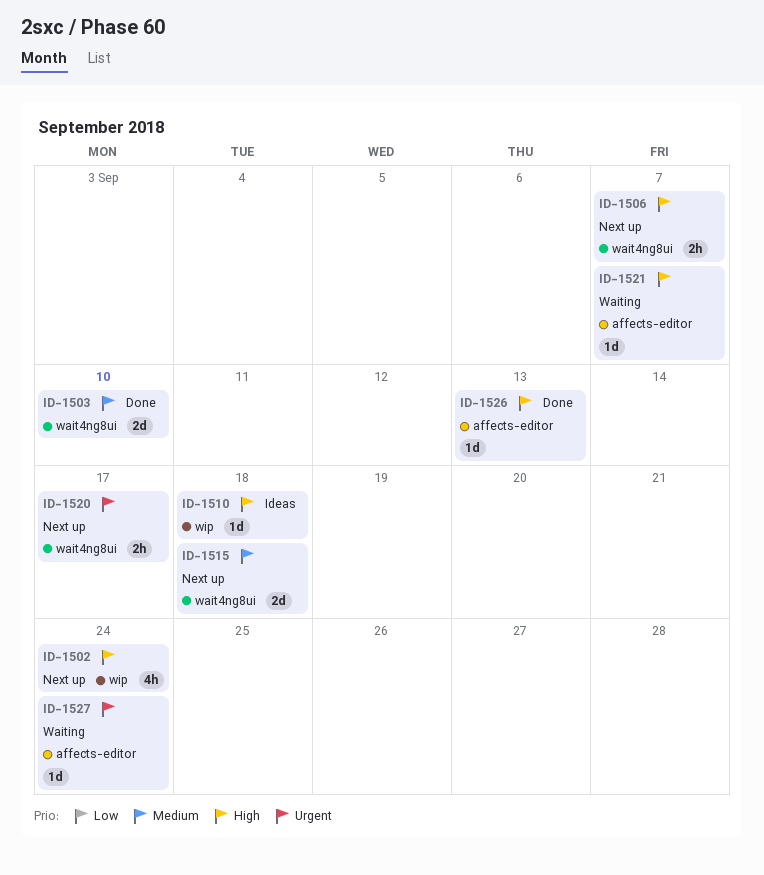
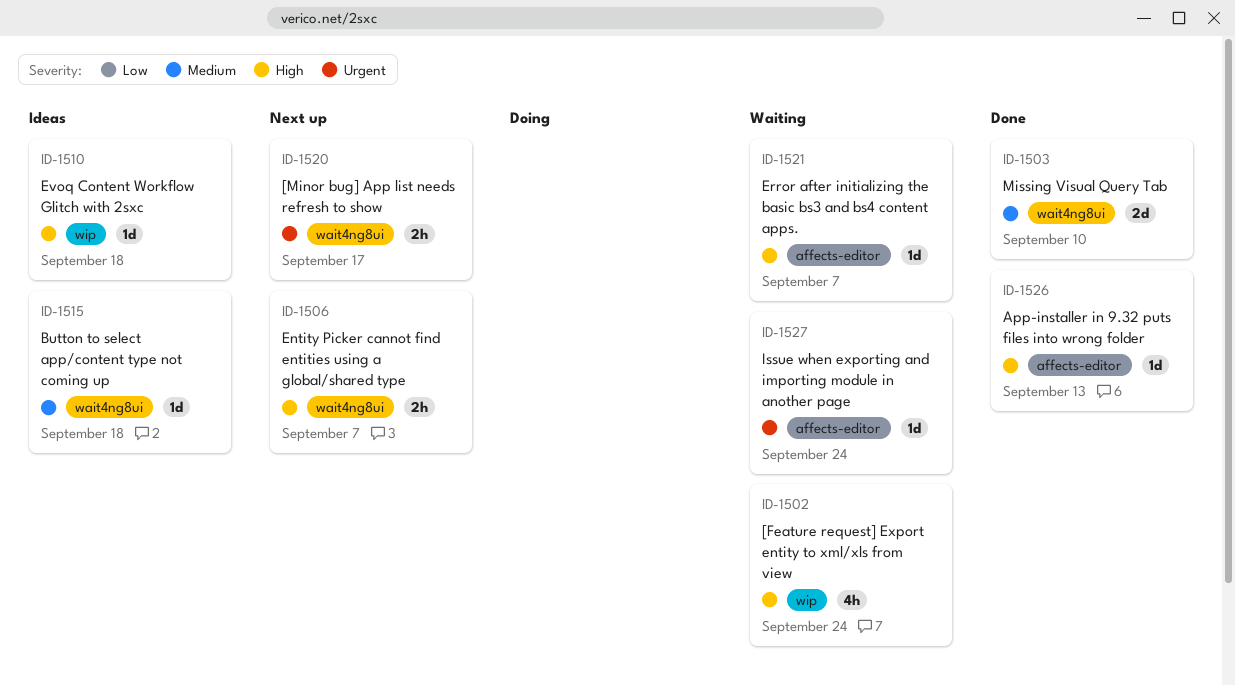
ID-1502, status: Next up -> Waiting
ID-1515, status: Next up -> Ideas
ID-1515, estimate: 2d -> 1d

